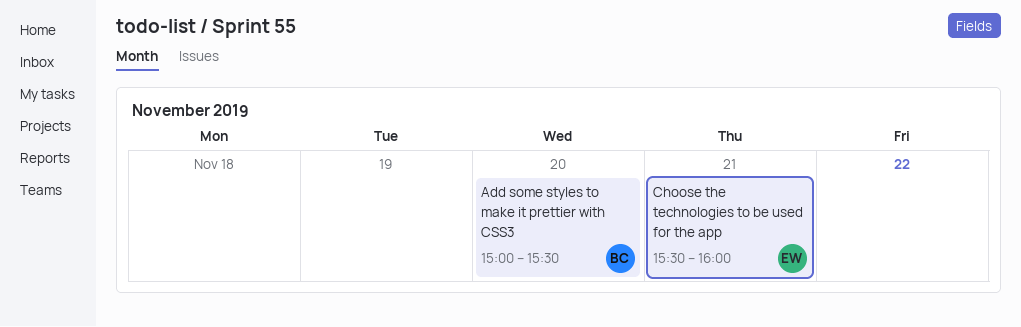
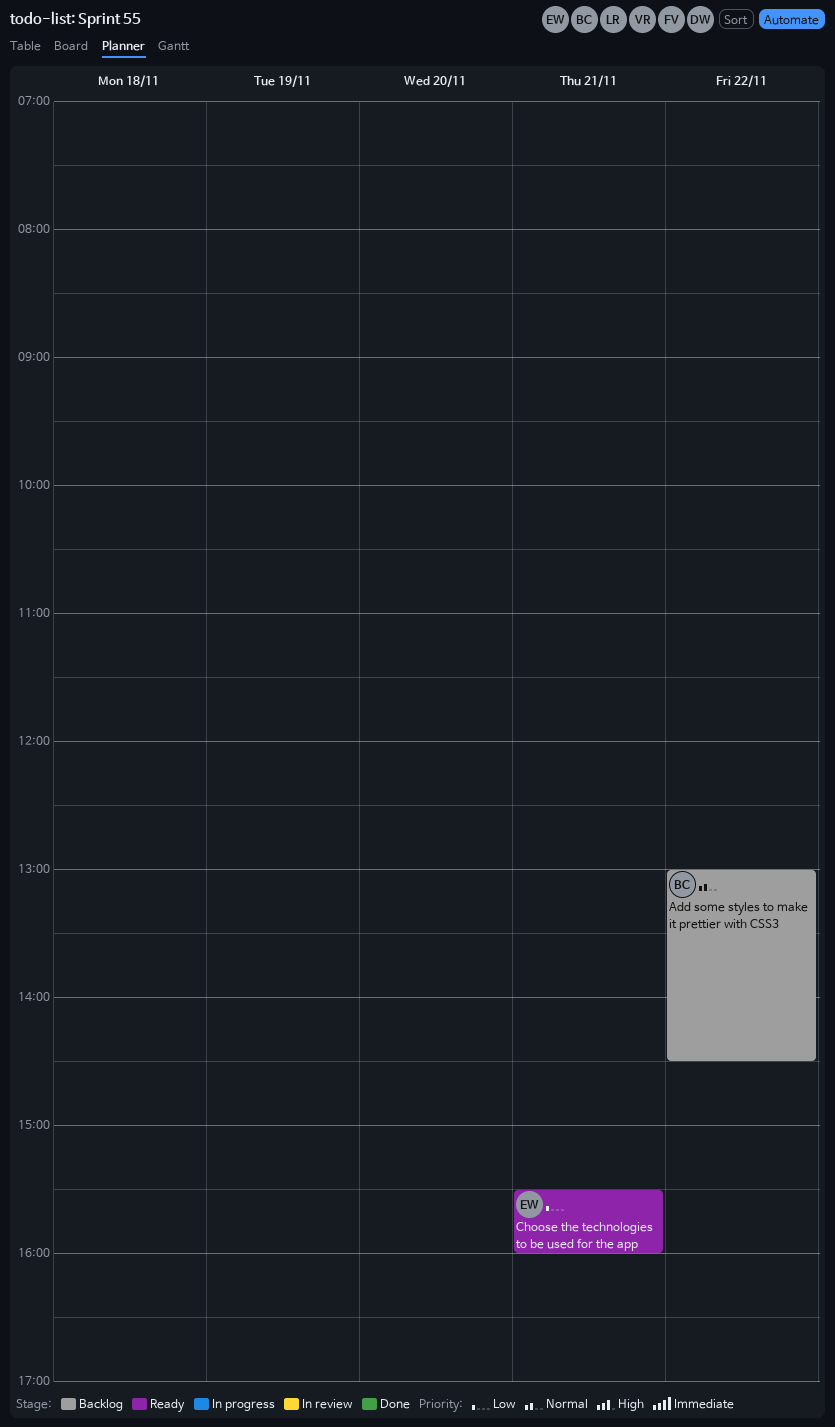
Add some styles to make it prettier with CSS3, day: Nov 20 -> Nov 22
Add some styles to make it prettier with CSS3, begins: 15:00 -> 13:00
Add some styles to make it prettier with CSS3, ends: 15:30 -> 14:30

